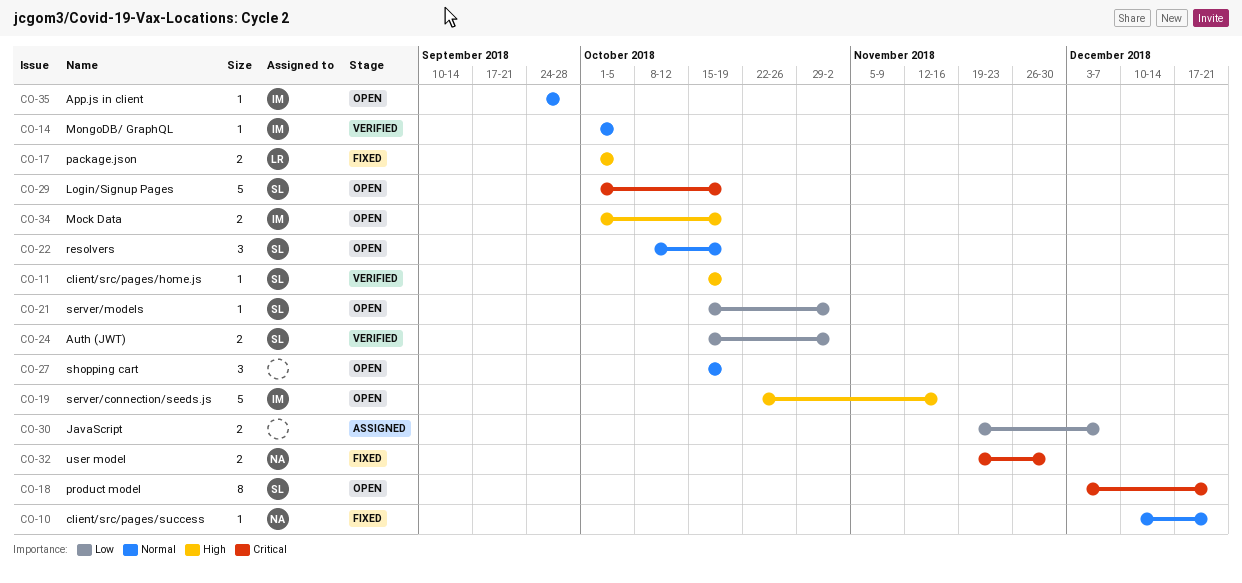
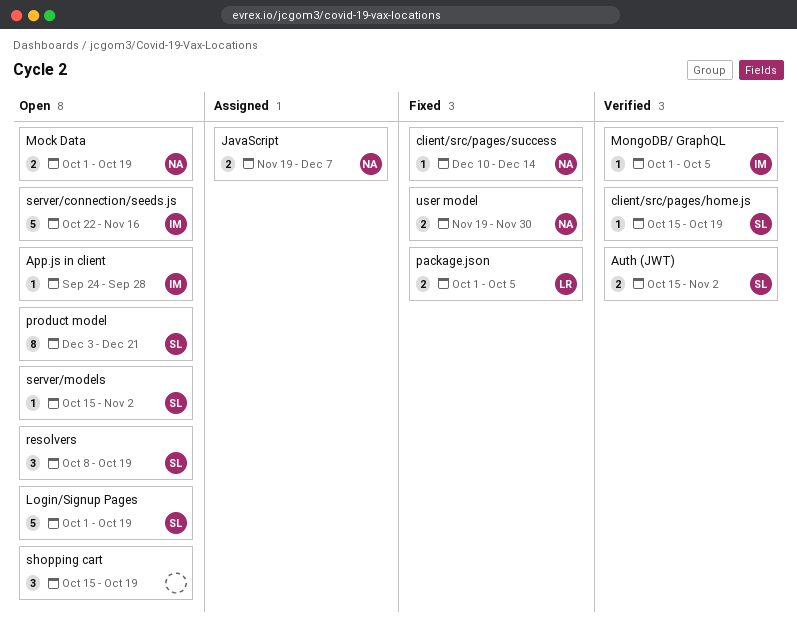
client/src/pages/success, due: Dec 21 -> Dec 14
JavaScript, owner: none -> NA
Mock Data, owner: IM -> NA

